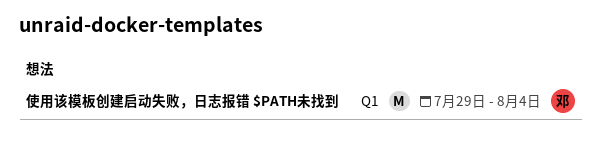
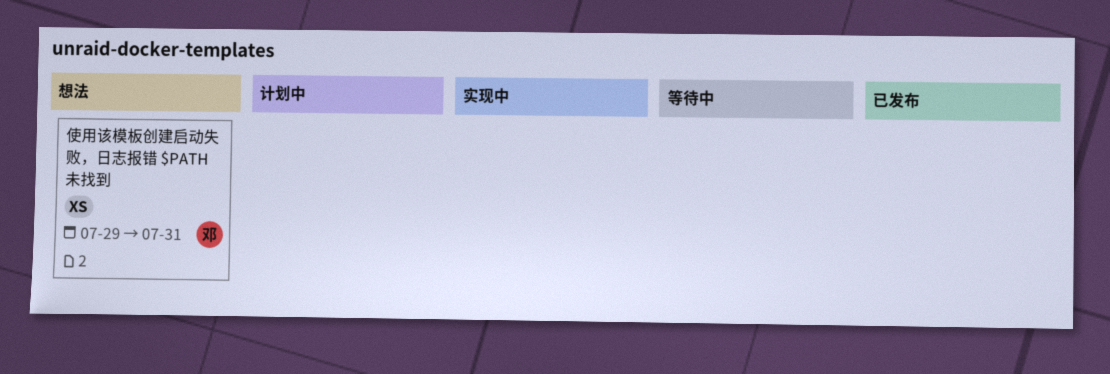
使用该模板创建启动失败，日志报错 $PATH未找到, estimate: M -> XS
使用该模板创建启动失败，日志报错 $PATH未找到, due: Aug 4 -> Jul 31

